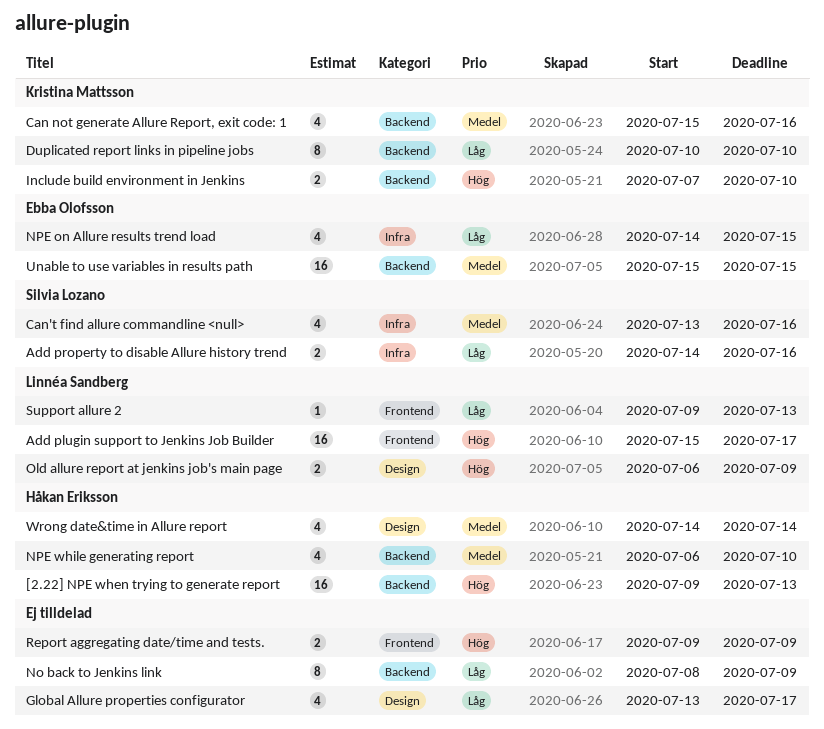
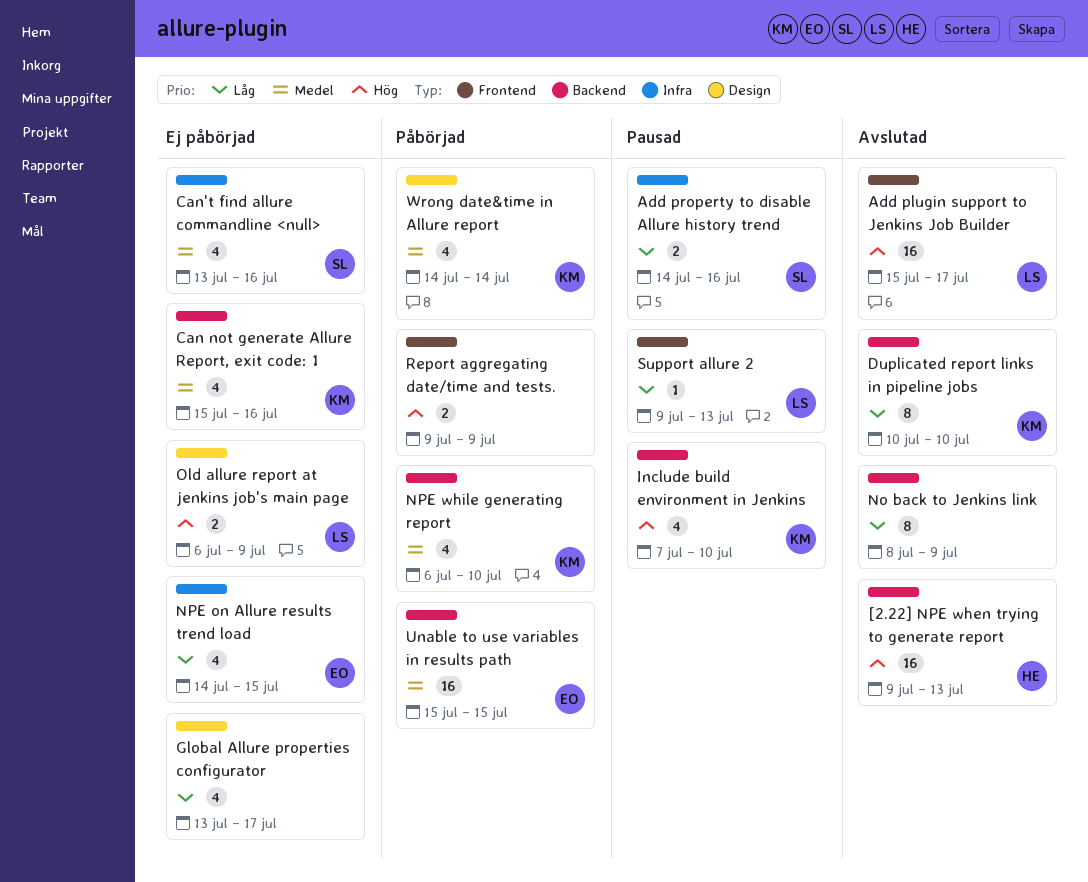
Include build environment in Jenkins, estimate: 2 -> 4
NPE while generating report, owner: Håkan Eriksson -> Kristina Mattsson
Wrong date&time in Allure report, owner: Håkan Eriksson -> Kristina Mattsson

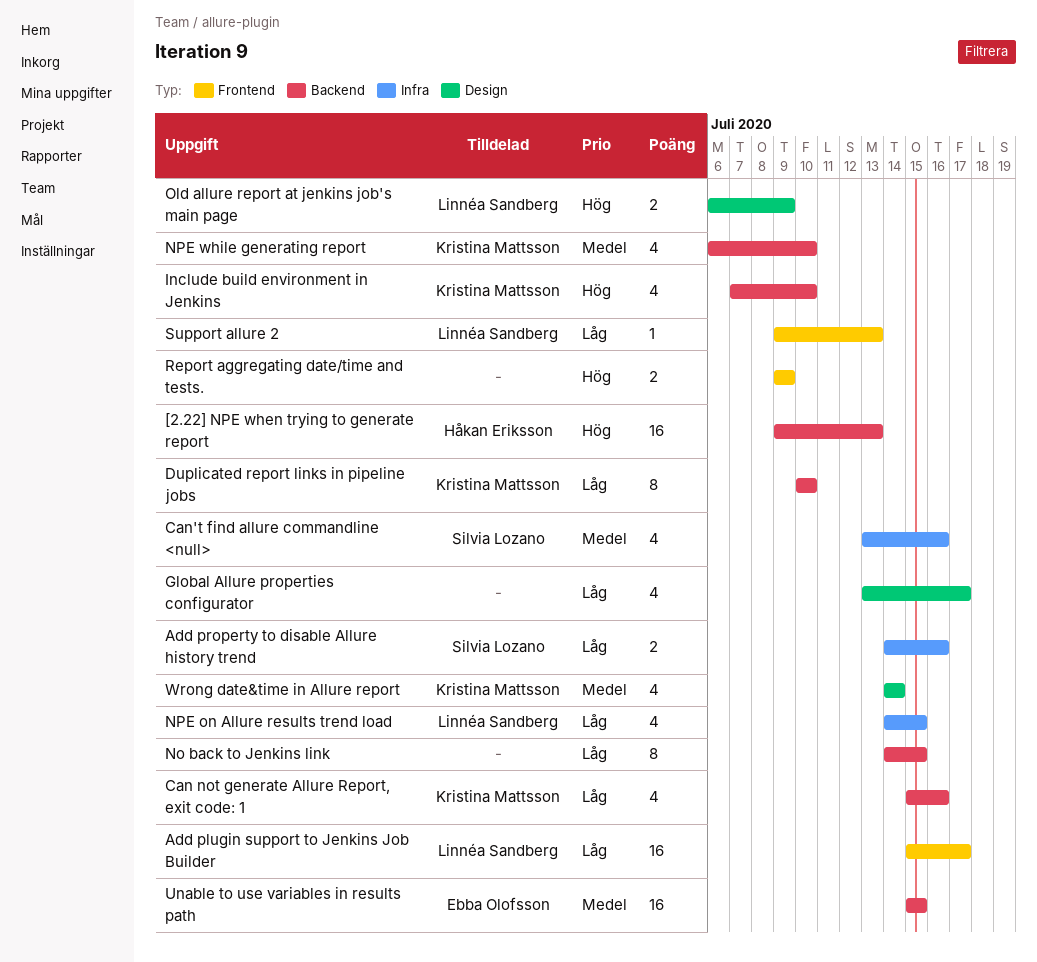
Add plugin support to Jenkins Job Builder, priority: Hög -> Låg
Can not generate Allure Report, exit code: 1, priority: Medel -> Låg
No back to Jenkins link, start: Jul 8 -> Jul 14
No back to Jenkins link, due: Jul 9 -> Jul 15
NPE on Allure results trend load, owner: Ebba Olofsson -> Linnéa Sandberg

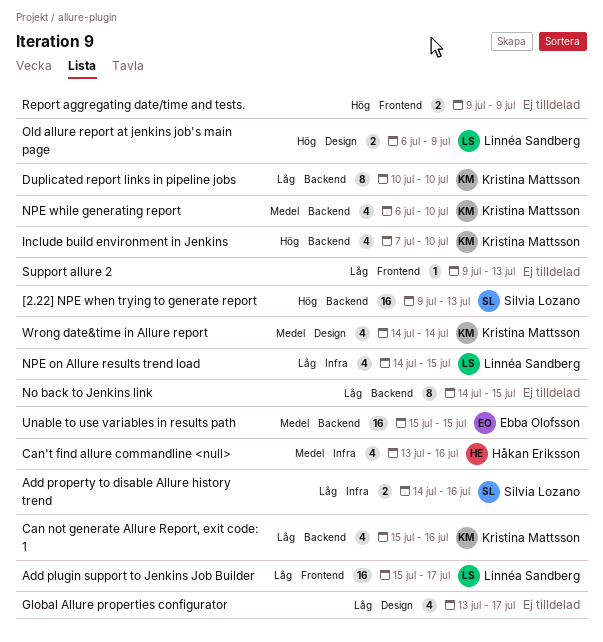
[2.22] NPE when trying to generate report, owner: Håkan Eriksson -> Silvia Lozano
Can't find allure commandline <null>, owner: Silvia Lozano -> Håkan Eriksson
Support allure 2, owner: Linnéa Sandberg -> none

